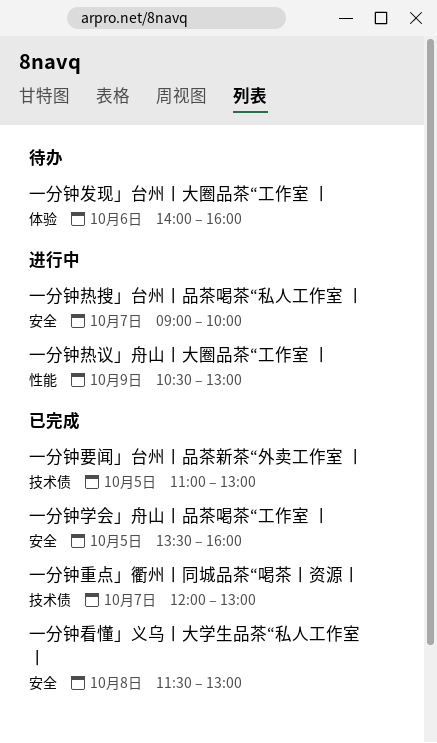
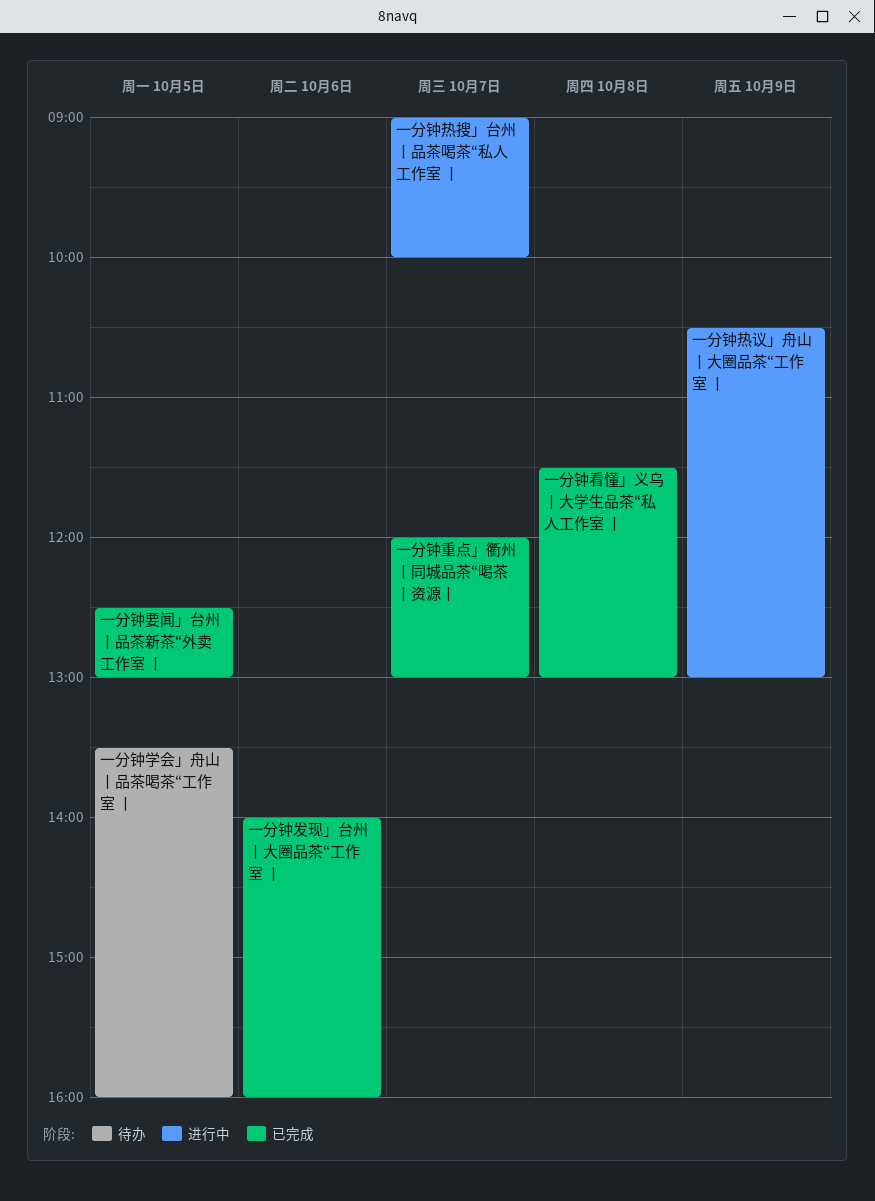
一分钟发现」台州丨大圈品茶“工作室 丨, status: 待办 -> 已完成
一分钟学会」舟山丨品茶喝茶“工作室 丨, status: 已完成 -> 待办
一分钟要闻」台州丨品茶新茶“外卖工作室 丨, begins: 11:00 -> 12:30

